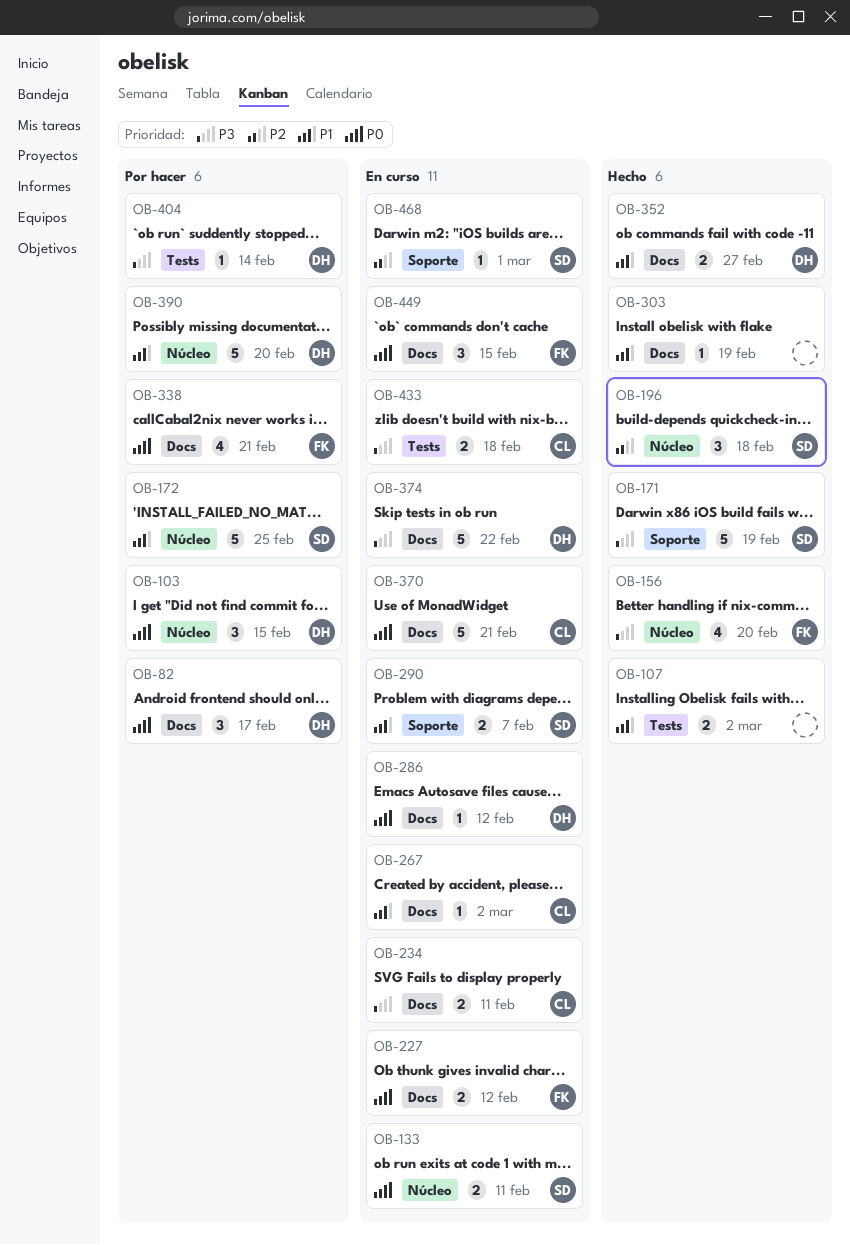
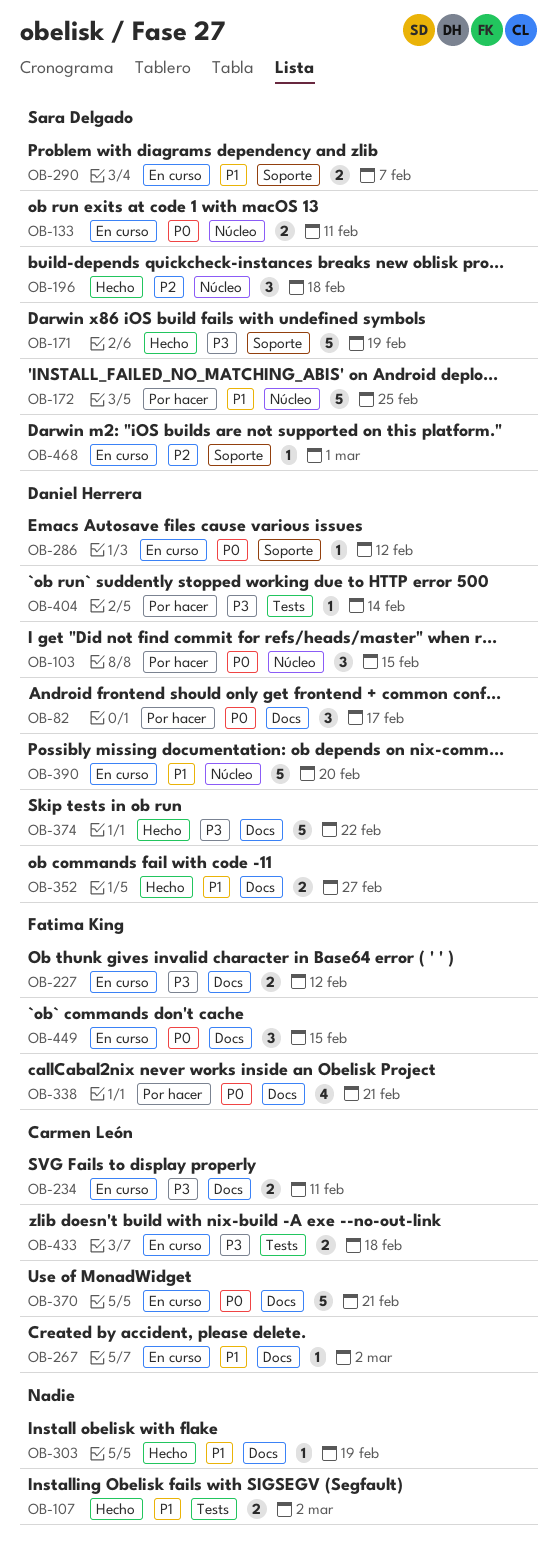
OB-156: present -> none
OB-227, priority: P0 -> P3
OB-286, label: Docs -> Soporte
OB-374, status: En curso -> Hecho
OB-390, status: Por hacer -> En curso

